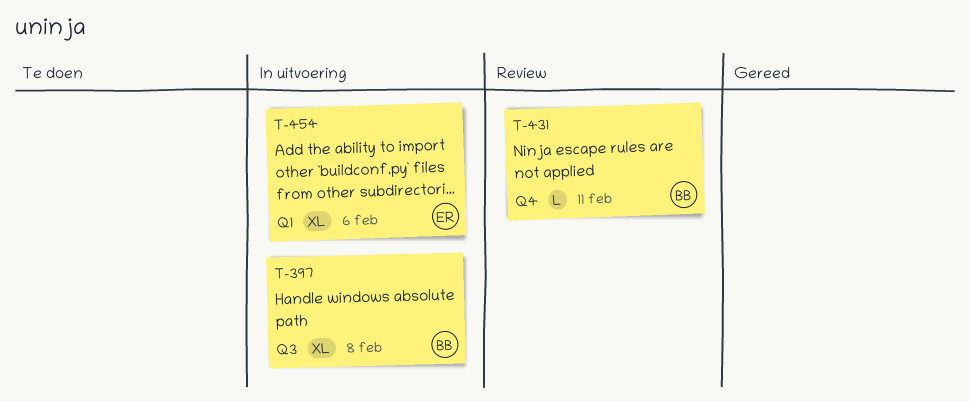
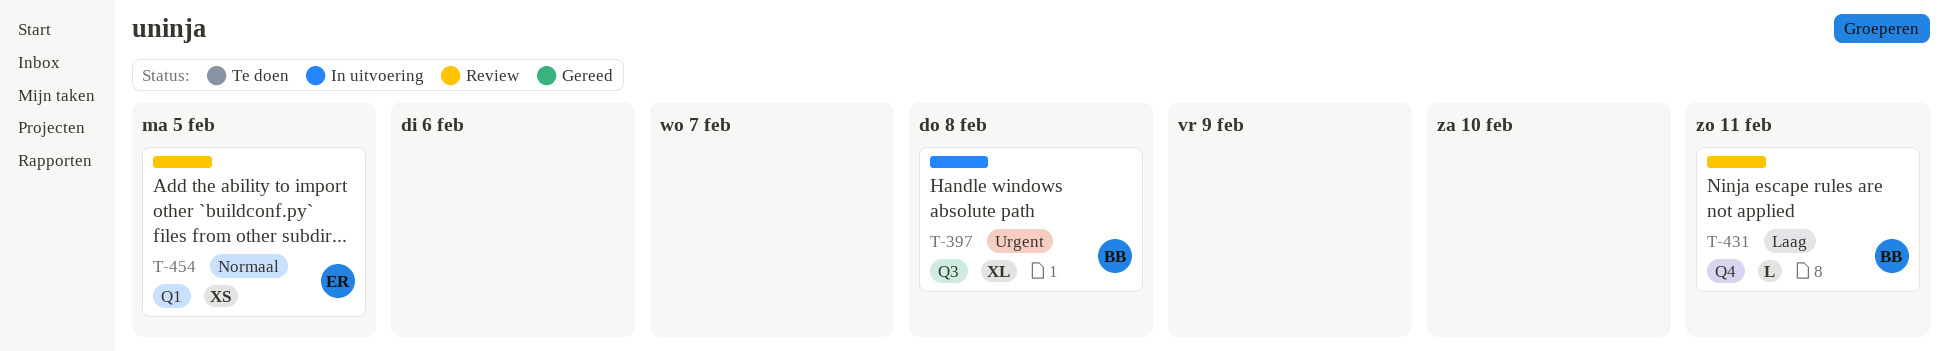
T-454, status: In uitvoering -> Review
T-454, estimate: XL -> XS
T-454, due: Feb 6 -> Feb 5

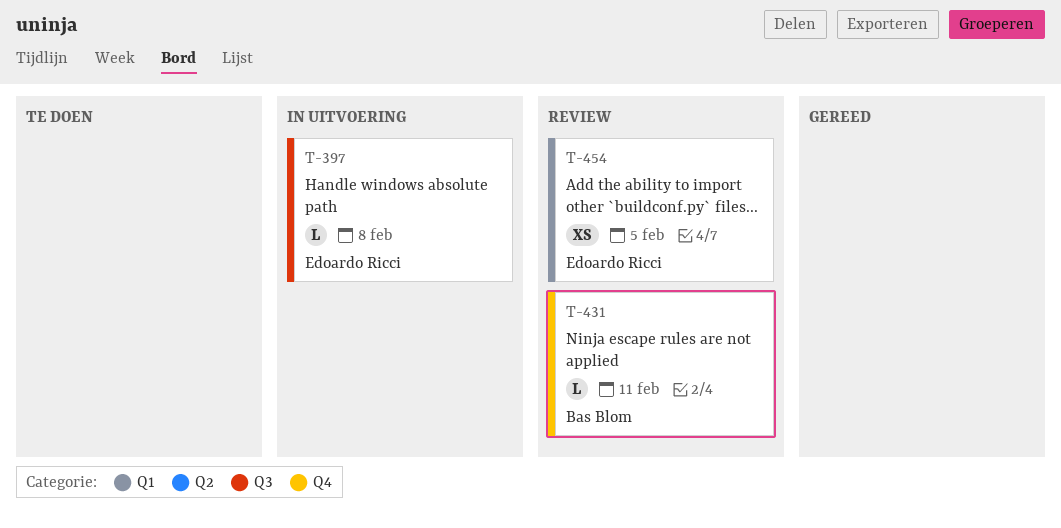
T-397, owner: Bas Blom -> Edoardo Ricci
T-397, estimate: XL -> L

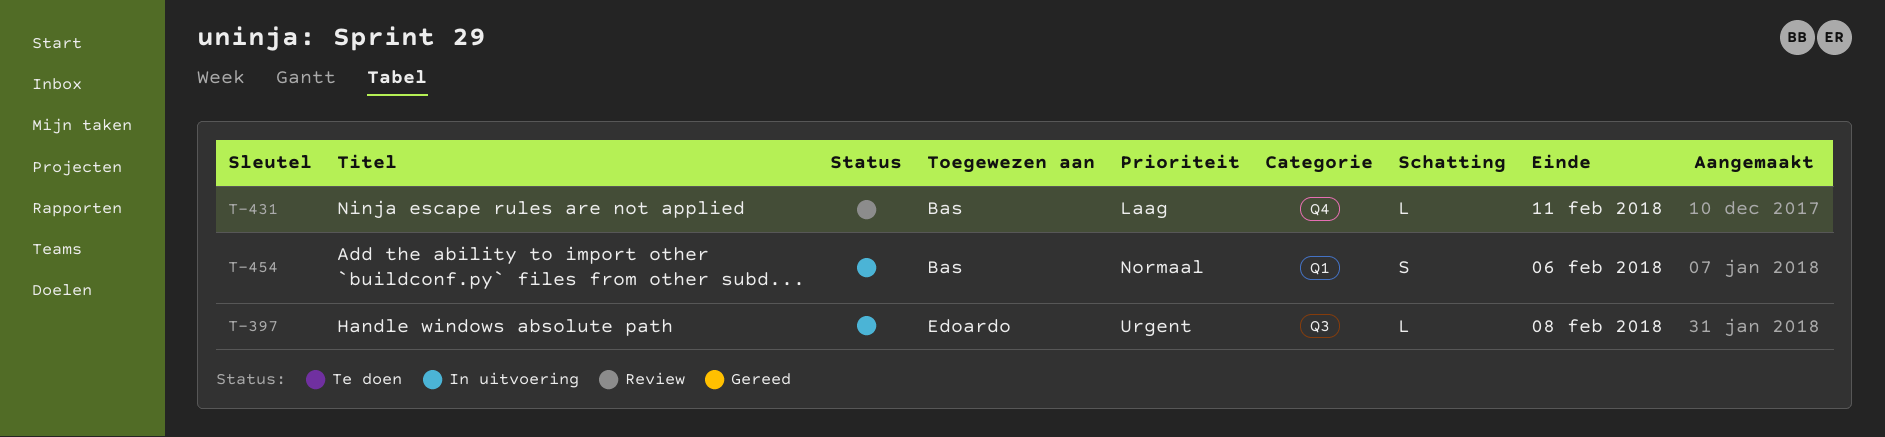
T-454, status: Review -> In uitvoering
T-454, owner: Edoardo Ricci -> Bas Blom
T-454, estimate: XS -> S
T-454, due: Feb 5 -> Feb 6

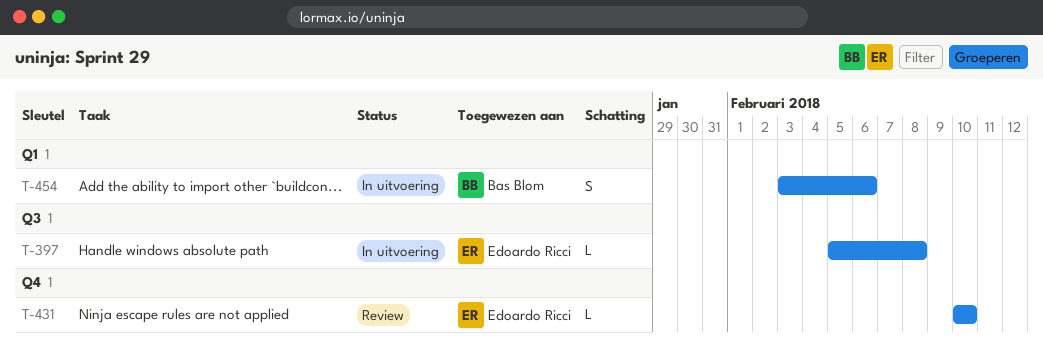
T-431, owner: Bas Blom -> Edoardo Ricci
T-431, due: Feb 11 -> Feb 10

